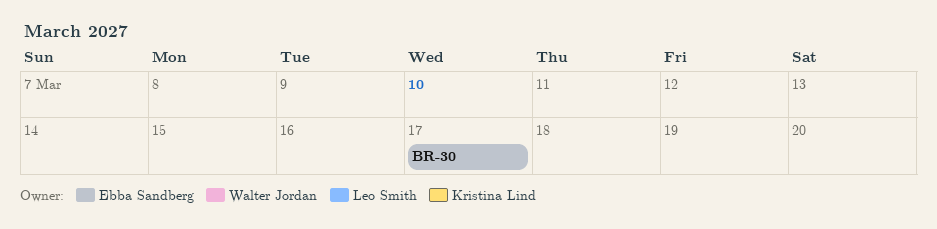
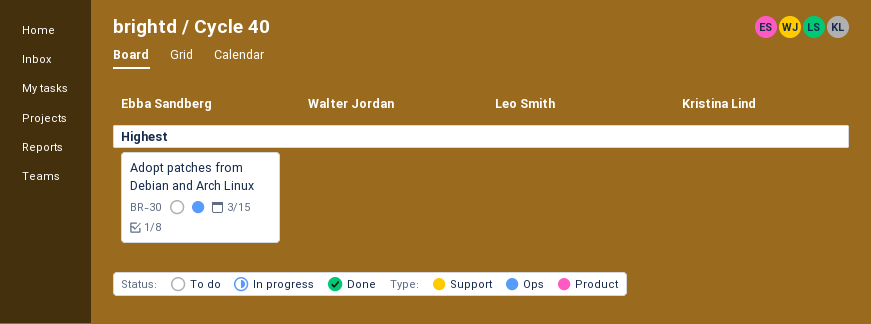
BR-30, due: Mar 17 -> Mar 15

